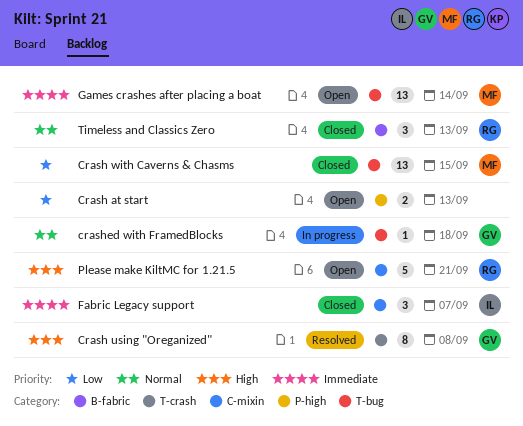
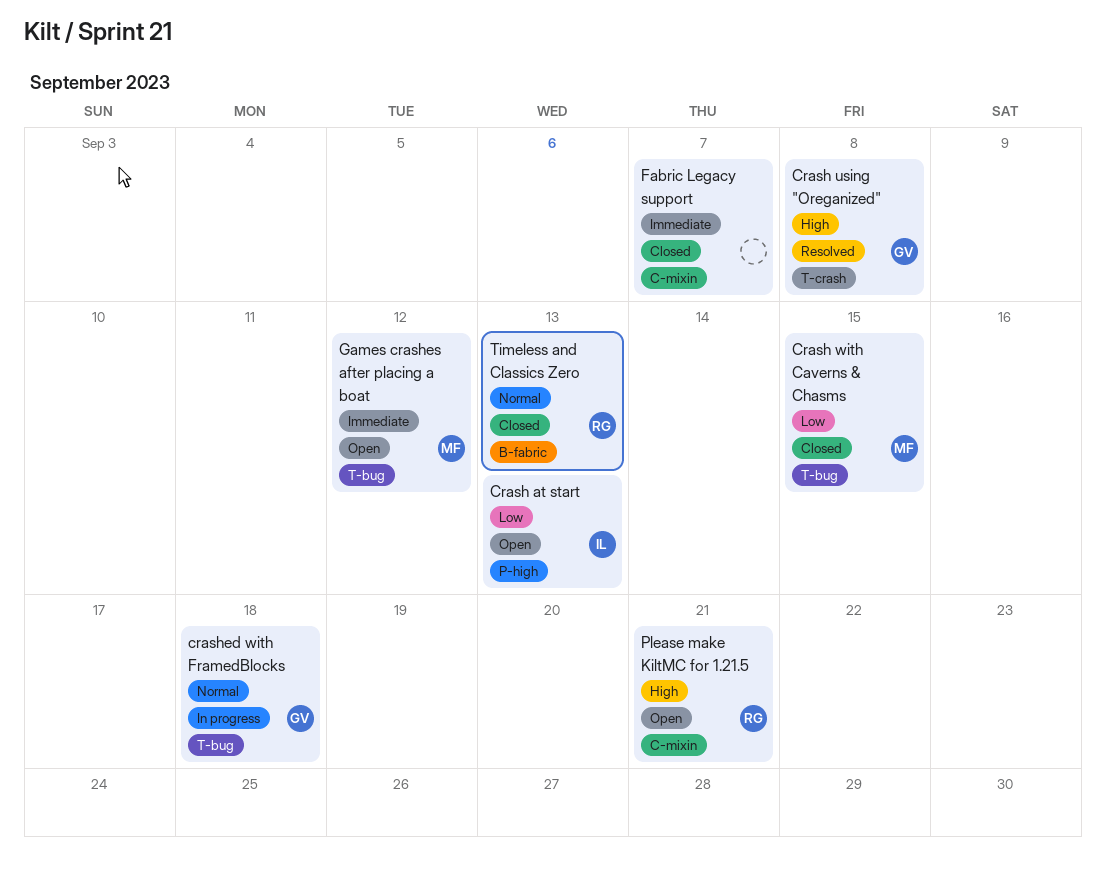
Crash at start, owner: none -> IL
Fabric Legacy support, owner: IL -> none
Games crashes after placing a boat, due: Sep 14 -> Sep 12

